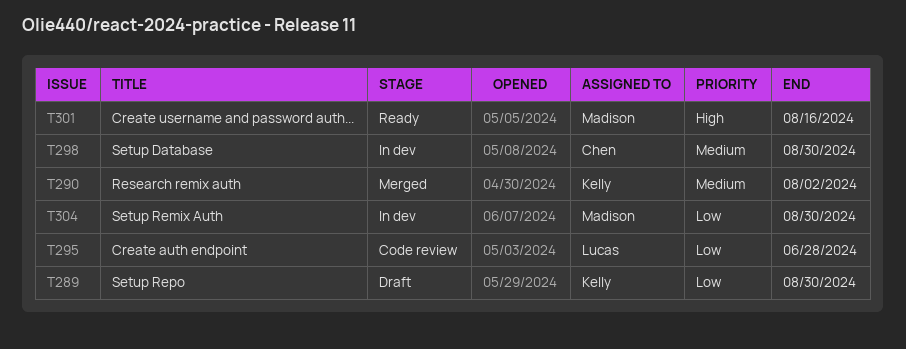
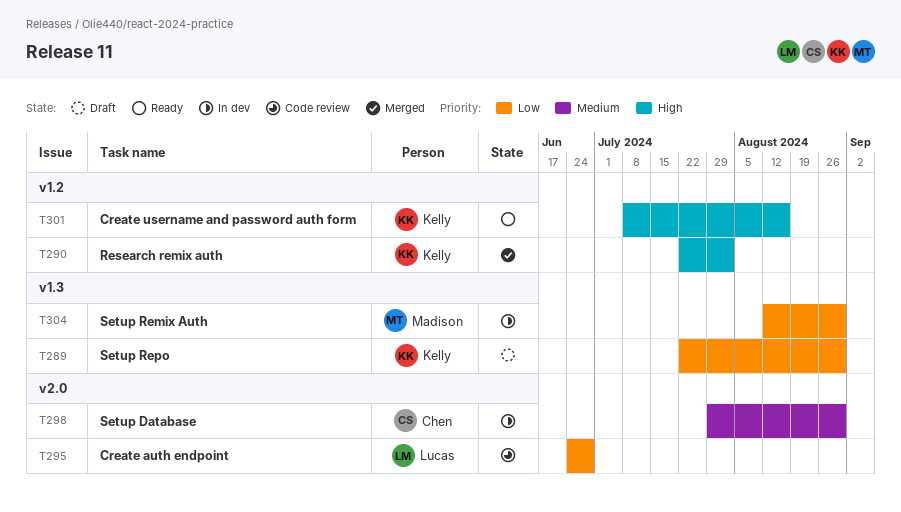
T290, priority: Medium -> High
T301, owner: Madison -> Kelly

